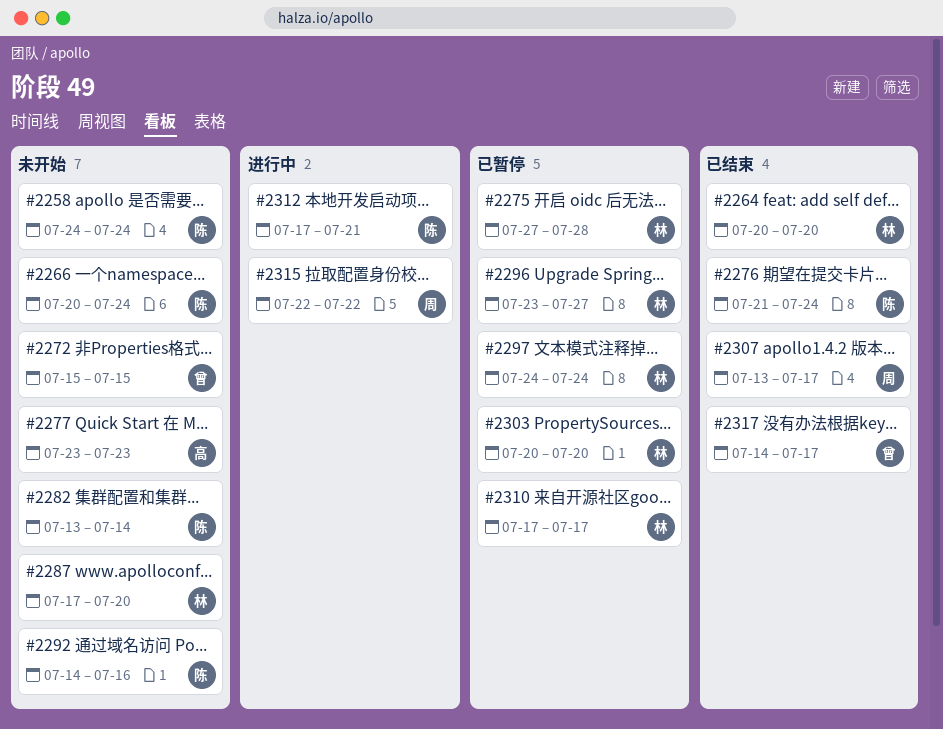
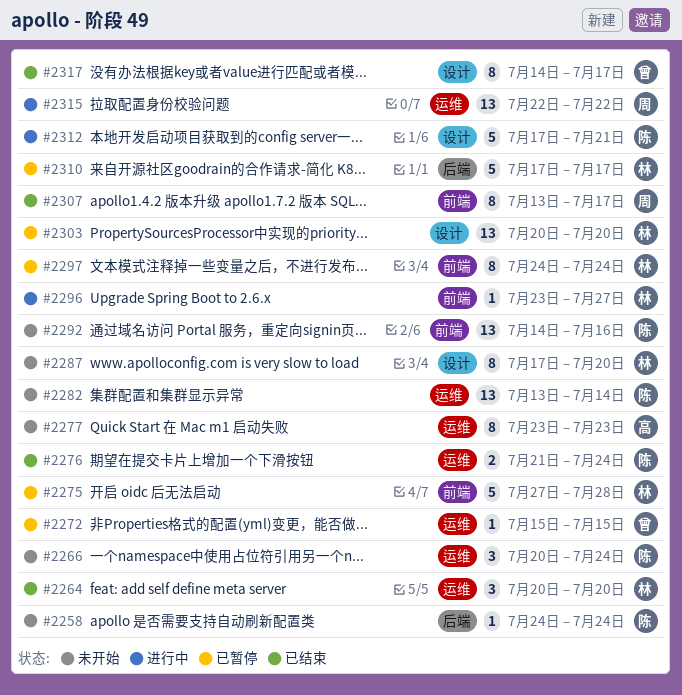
#2272, status: 未开始 -> 已暂停
#2296, status: 已暂停 -> 进行中

